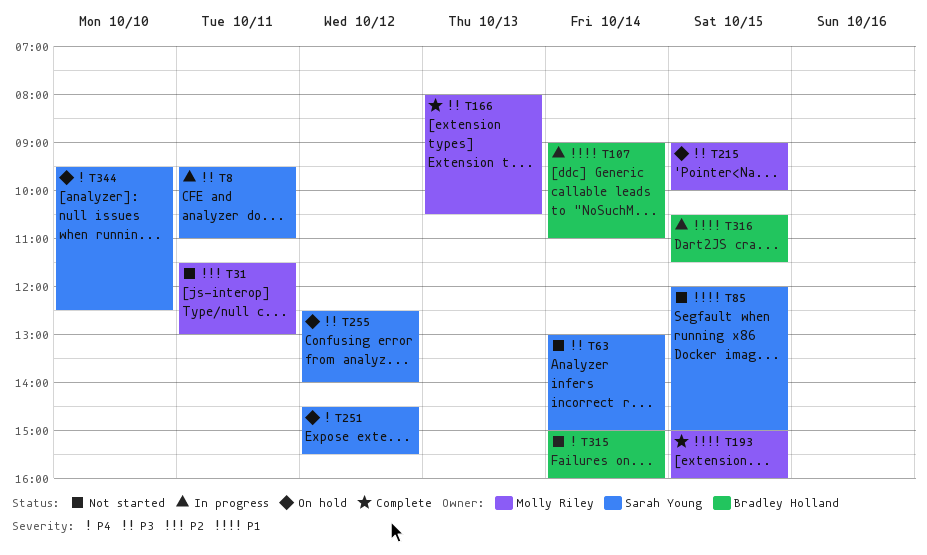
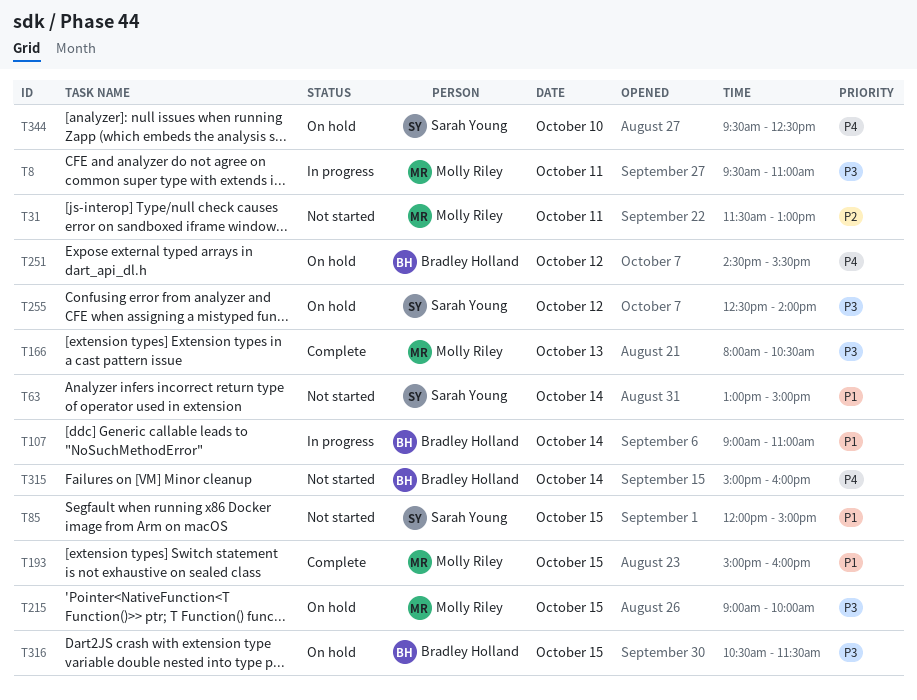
T8, owner: Sarah Young -> Molly Riley
T63, priority: P3 -> P1
T251, owner: Sarah Young -> Bradley Holland
T316, status: In progress -> On hold
T316, priority: P1 -> P3

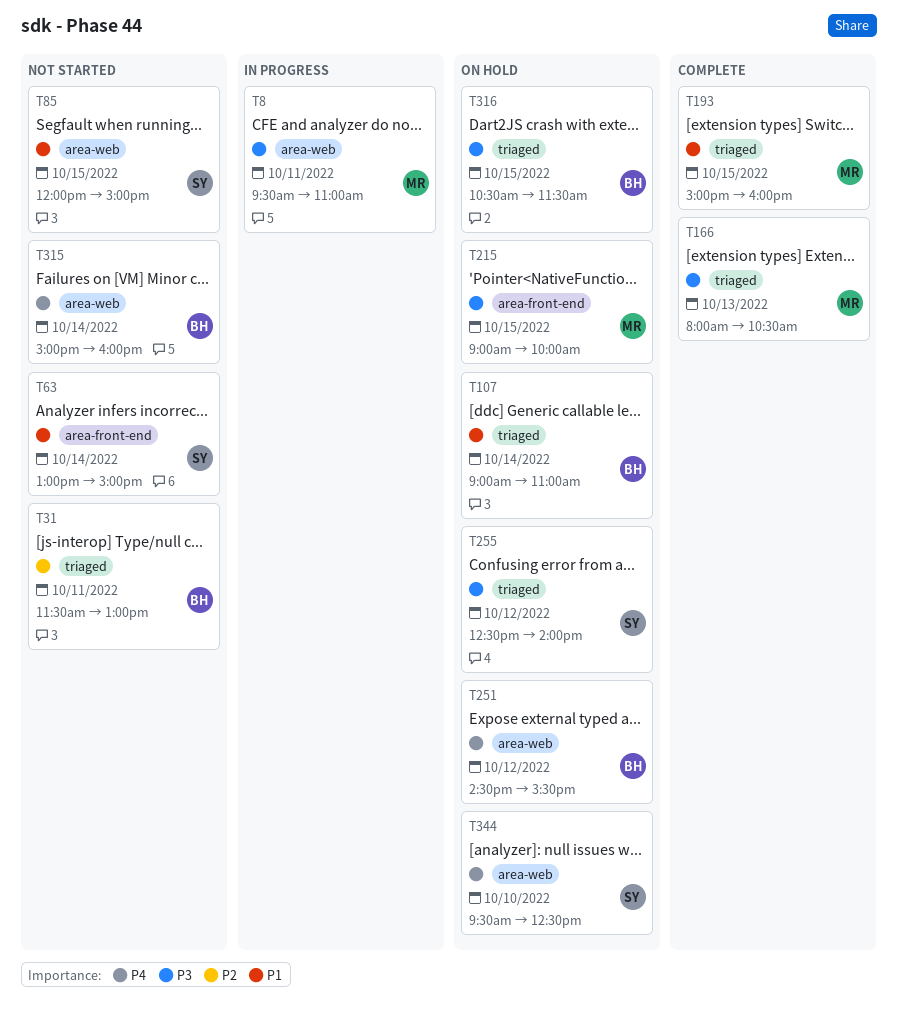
T31, owner: Molly Riley -> Bradley Holland
T107, status: In progress -> On hold

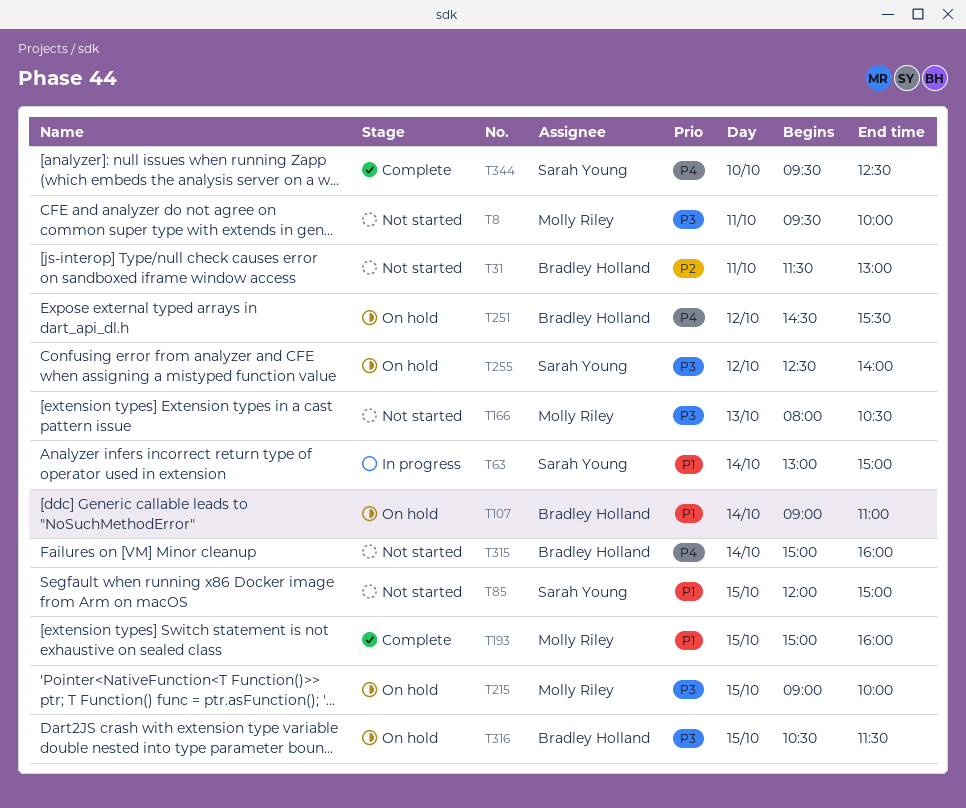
T8, status: In progress -> Not started
T8, ends: 11:00 -> 10:00
T63, status: Not started -> In progress
T166, status: Complete -> Not started
T344, status: On hold -> Complete

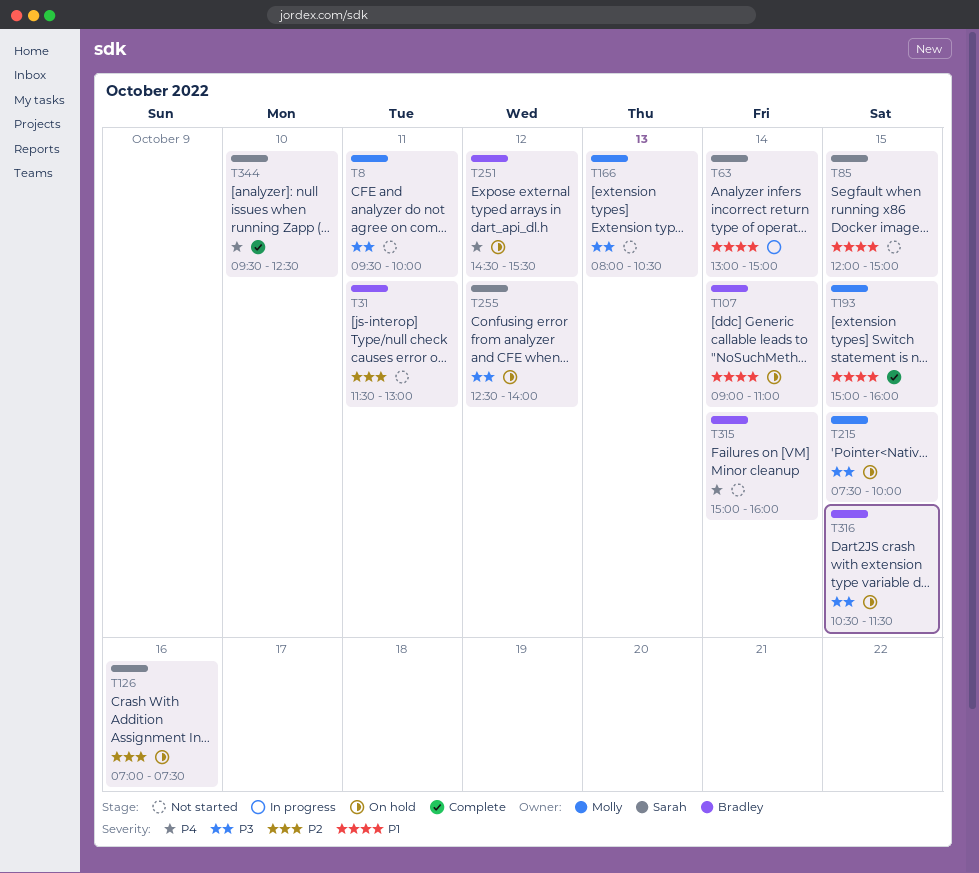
T126: none -> present
T215, begins: 09:00 -> 07:30

